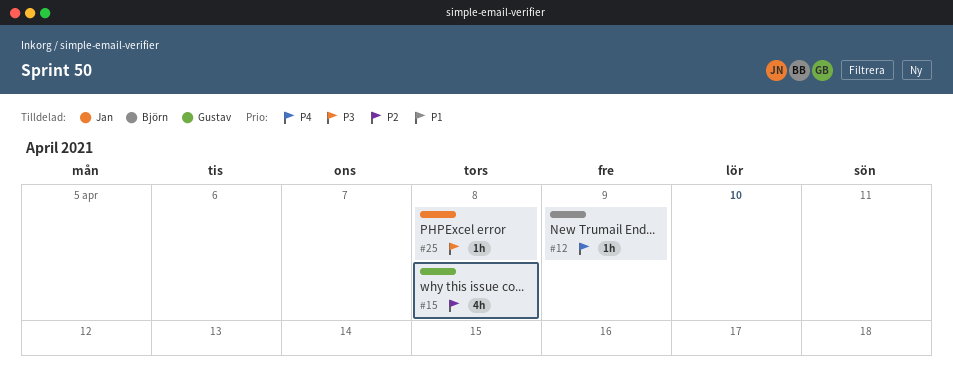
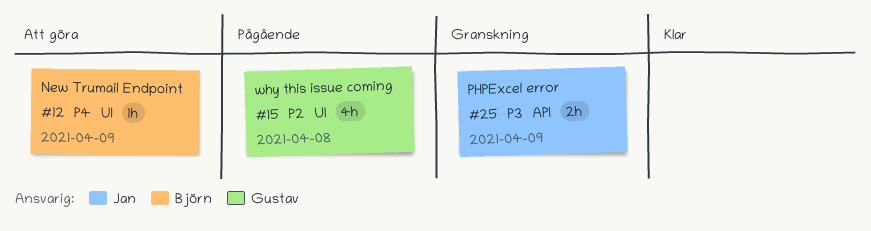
#25, estimate: 1h -> 2h
#25, due: Apr 8 -> Apr 9

